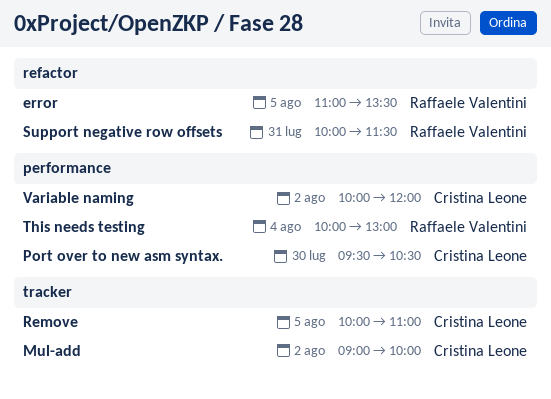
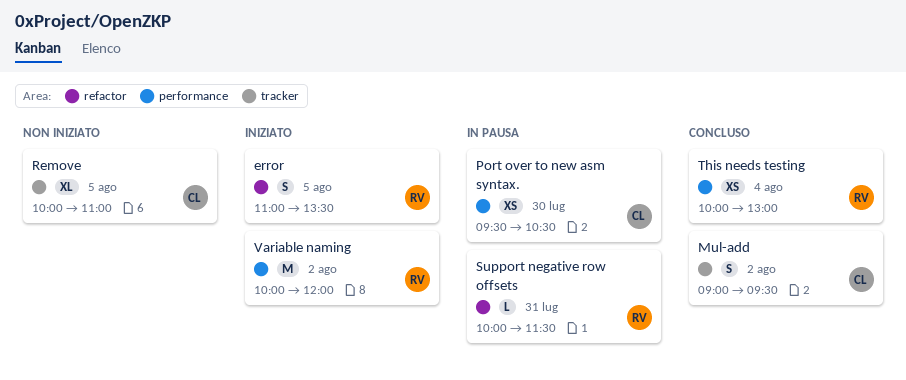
Mul-add, ends: 10:00 -> 09:30
Variable naming, owner: Cristina Leone -> Raffaele Valentini

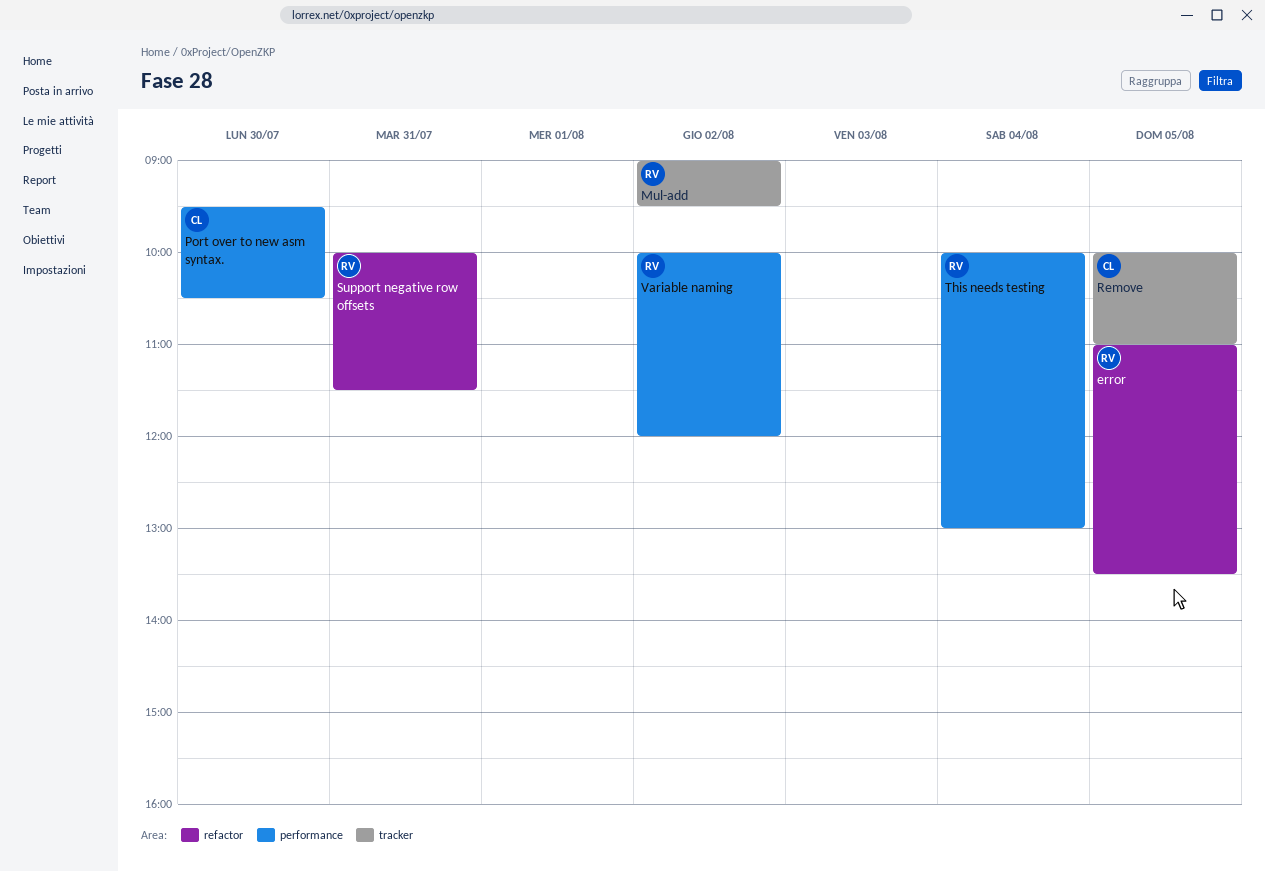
Mul-add, owner: CL -> RV

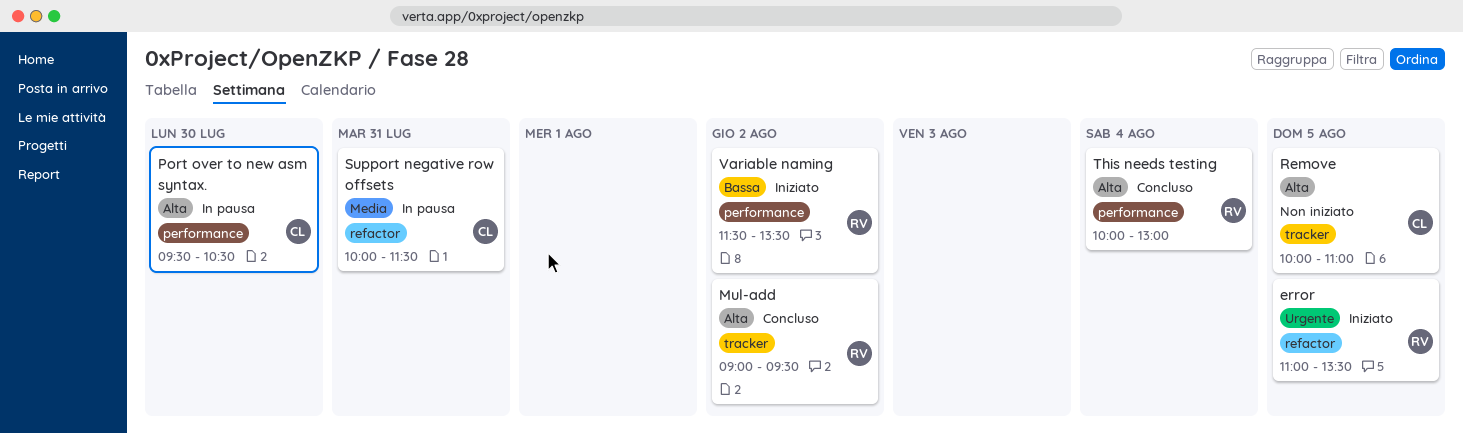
Support negative row offsets, owner: RV -> CL
Variable naming, begins: 10:00 -> 11:30
Variable naming, ends: 12:00 -> 13:30

